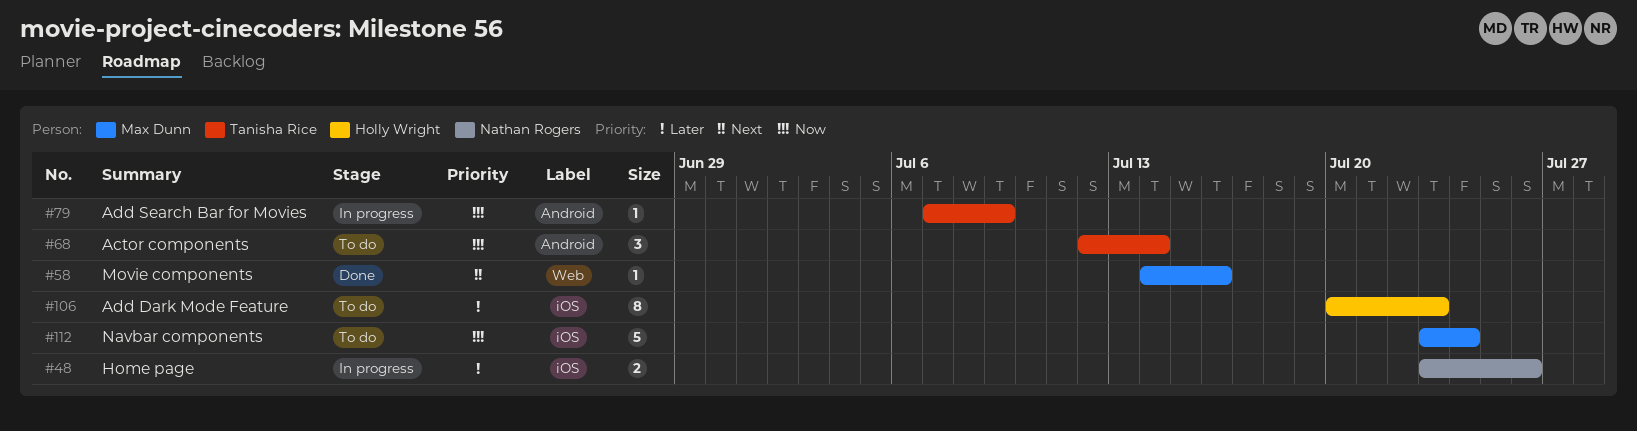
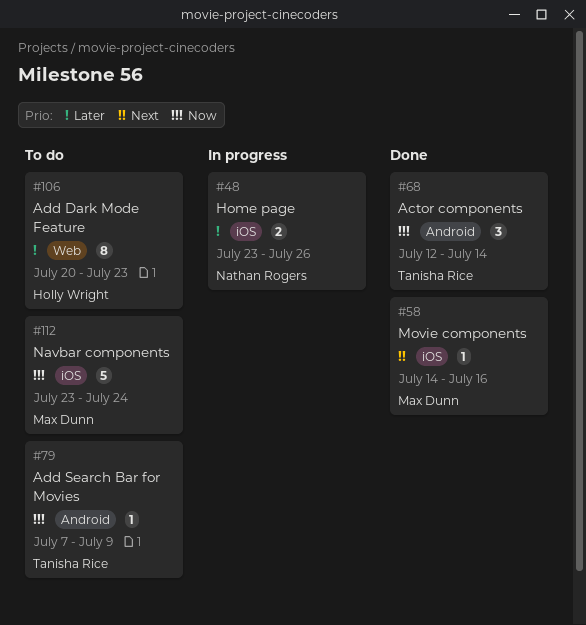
#58, label: Web -> iOS
#68, status: To do -> Done
#79, status: In progress -> To do
#106, label: iOS -> Web

